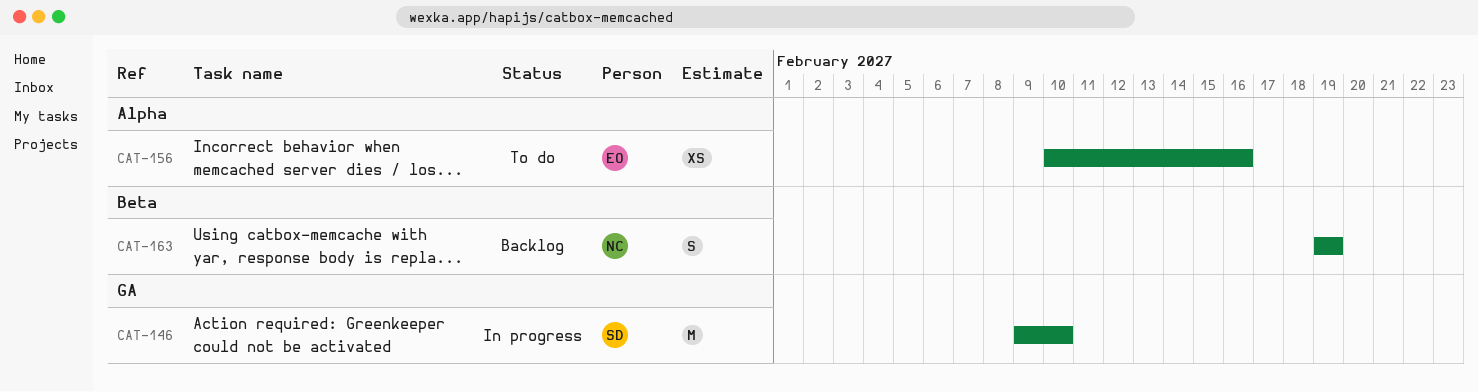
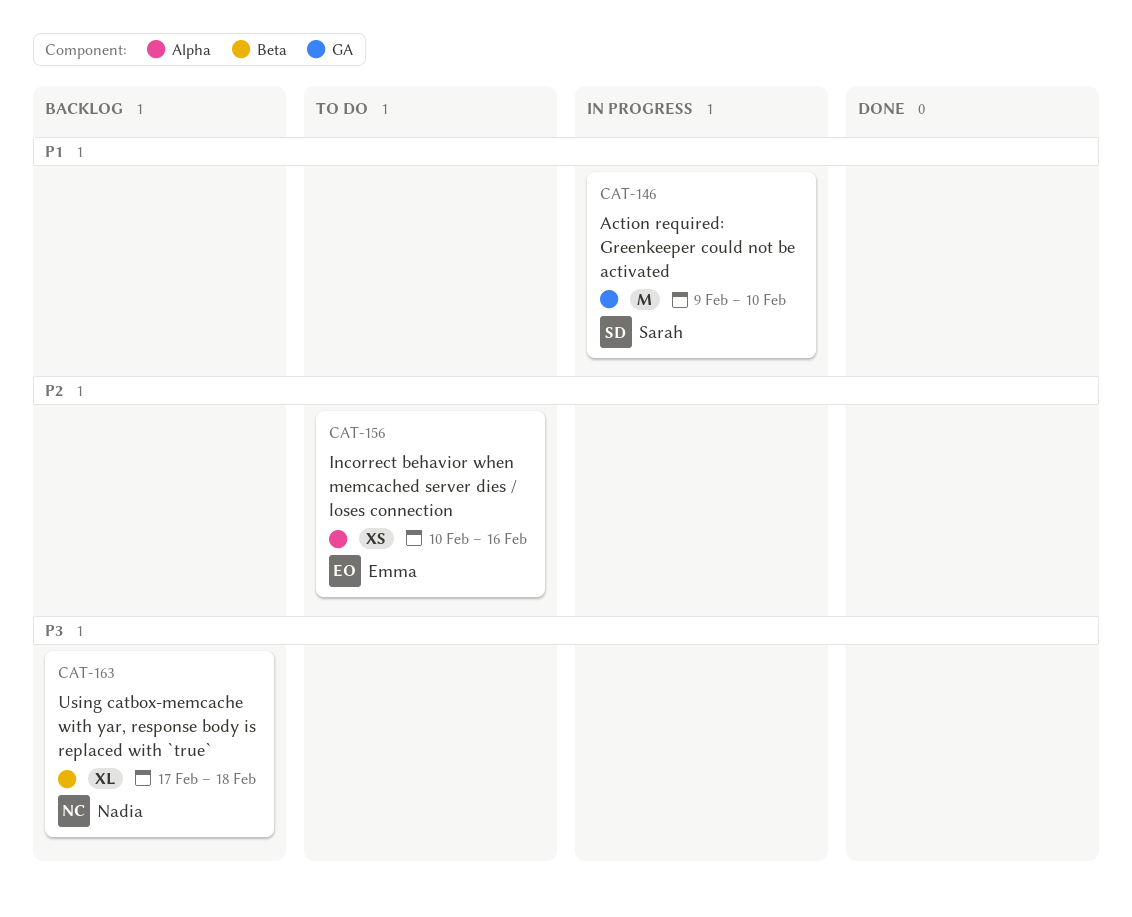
CAT-163, estimate: S -> XL
CAT-163, start: Feb 19 -> Feb 17
CAT-163, due: Feb 19 -> Feb 18

